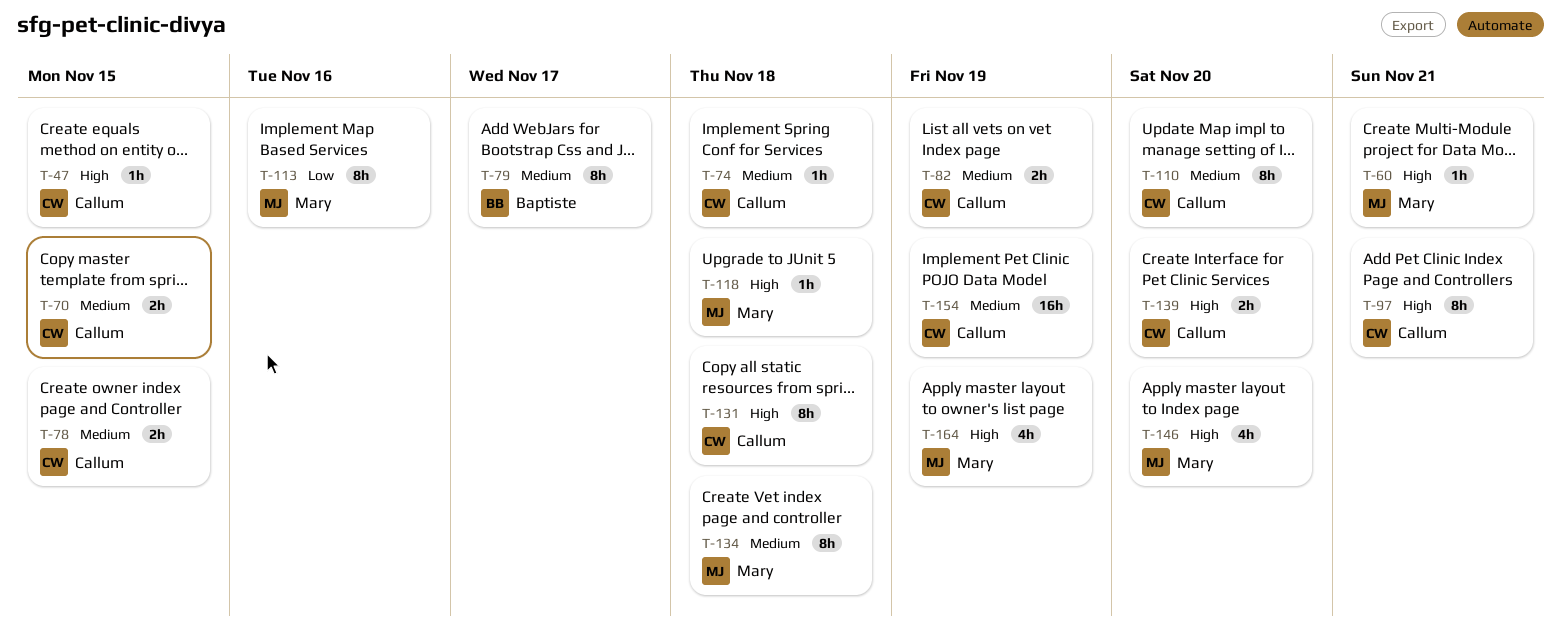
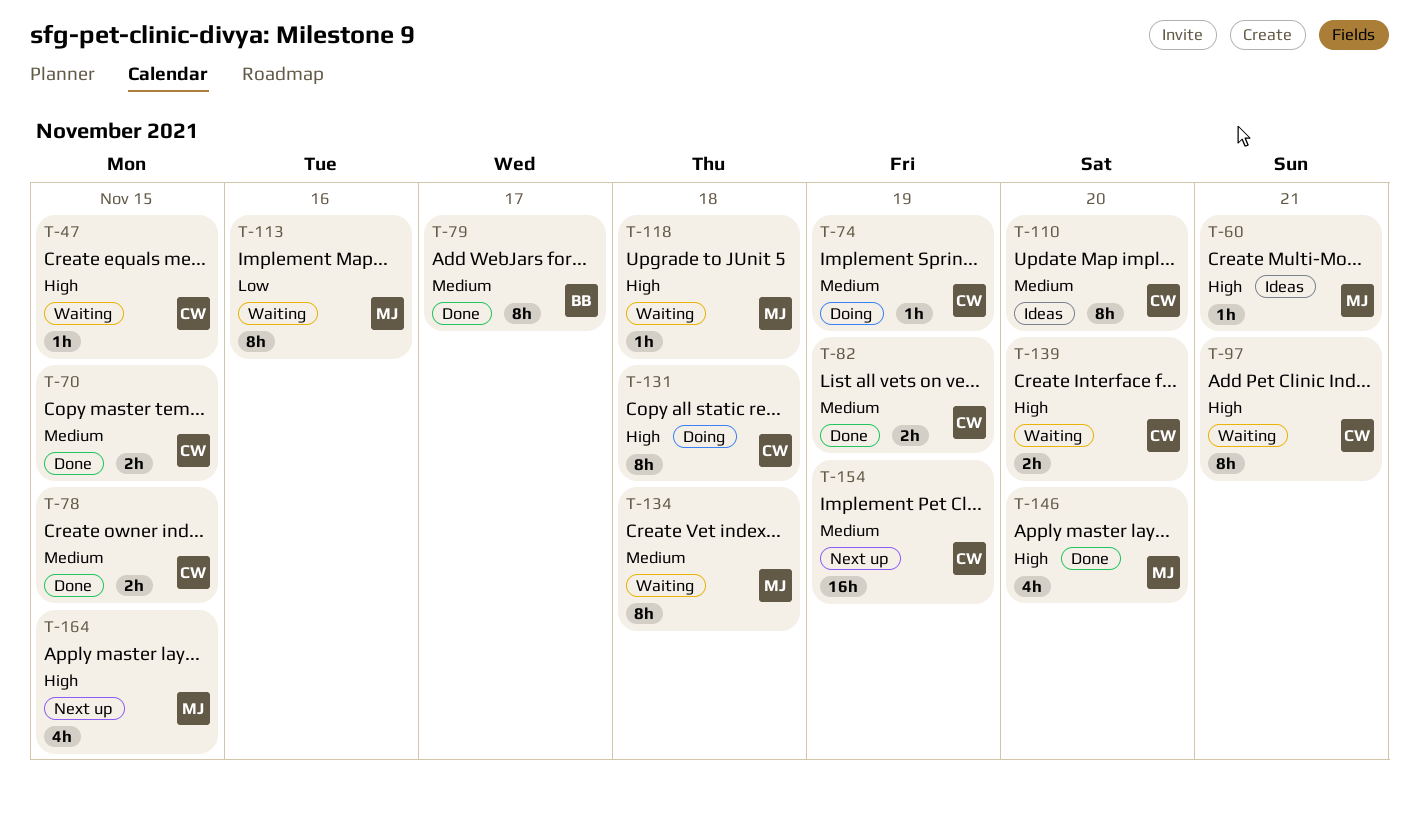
T-74, due: Nov 18 -> Nov 19
T-164, due: Nov 19 -> Nov 15

